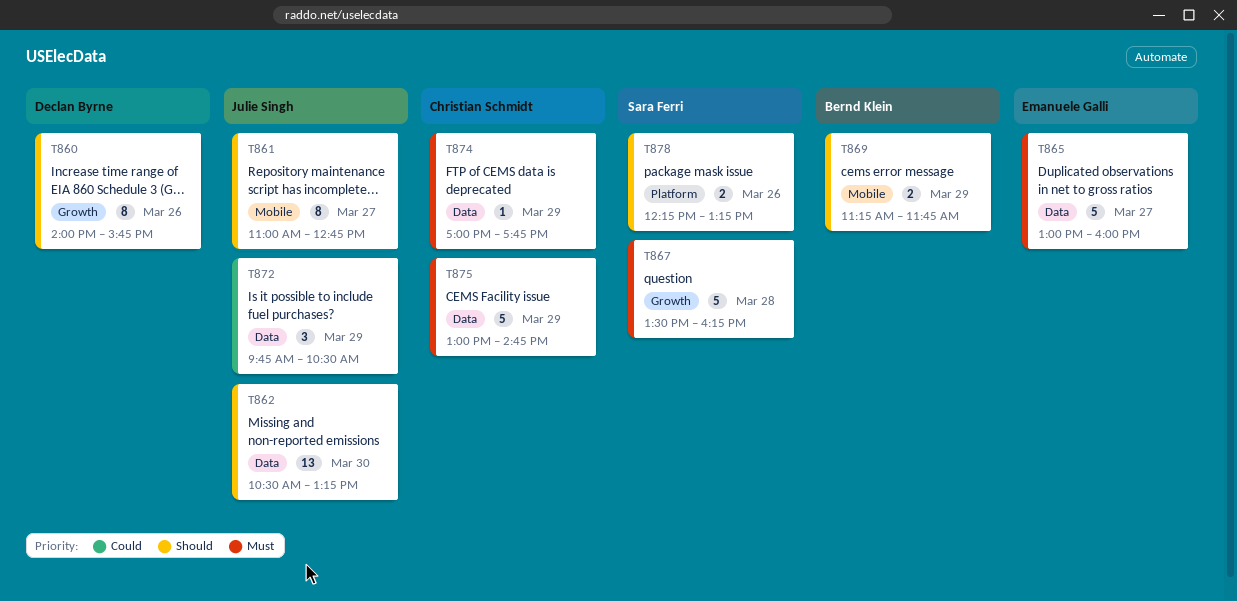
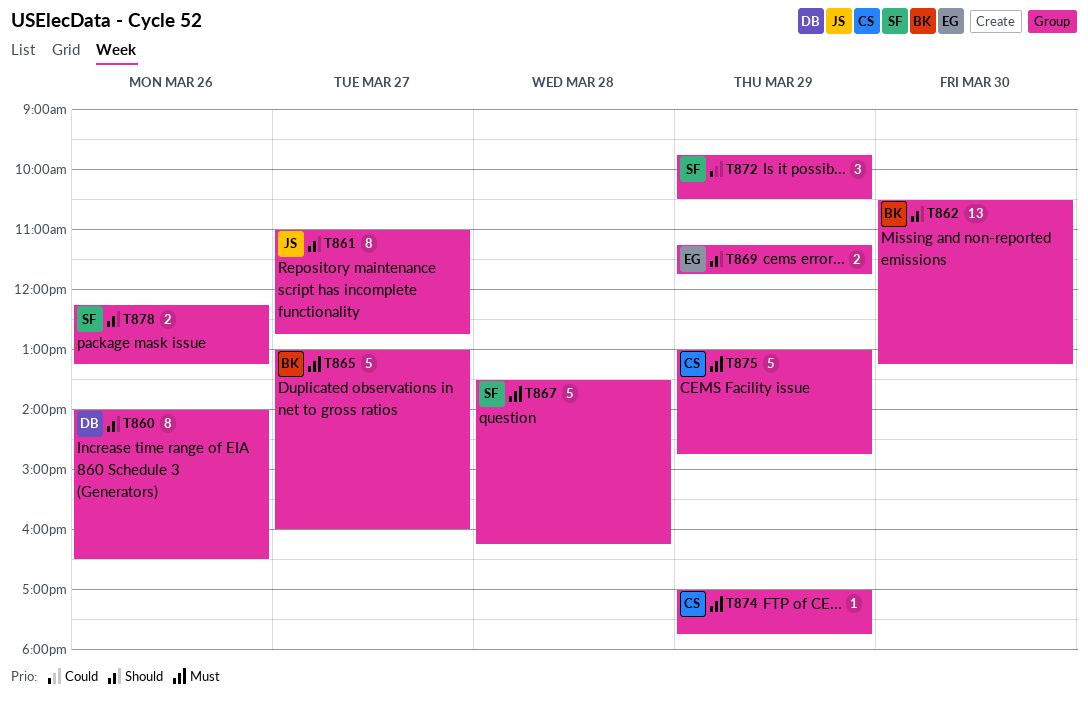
T860, ends: 15:45 -> 16:30
T862, owner: Julie Singh -> Bernd Klein
T865, owner: Emanuele Galli -> Bernd Klein
T869, owner: Bernd Klein -> Emanuele Galli
T872, owner: Julie Singh -> Sara Ferri

